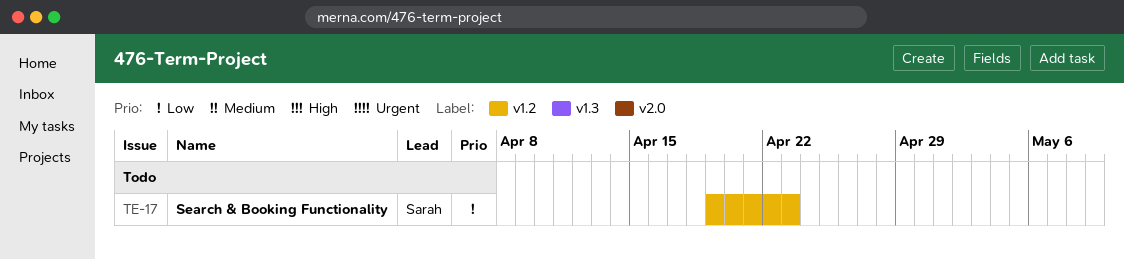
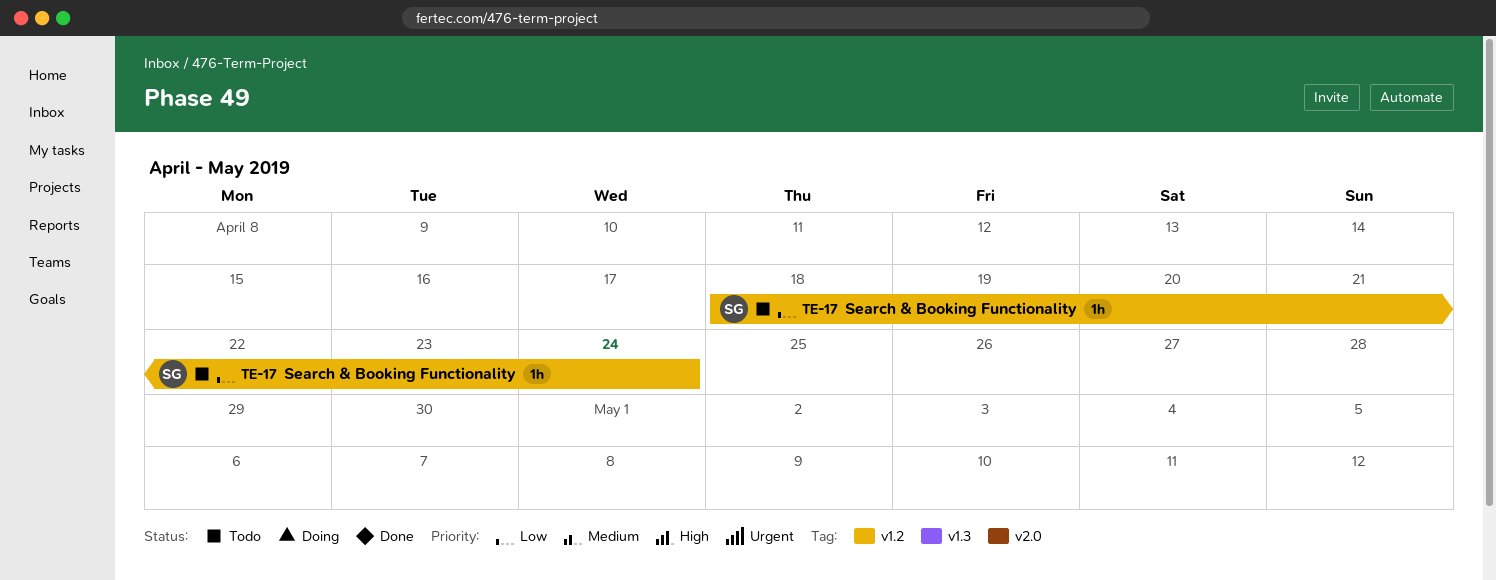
TE-17, start: Apr 19 -> Apr 18
TE-17, due: Apr 23 -> Apr 24

